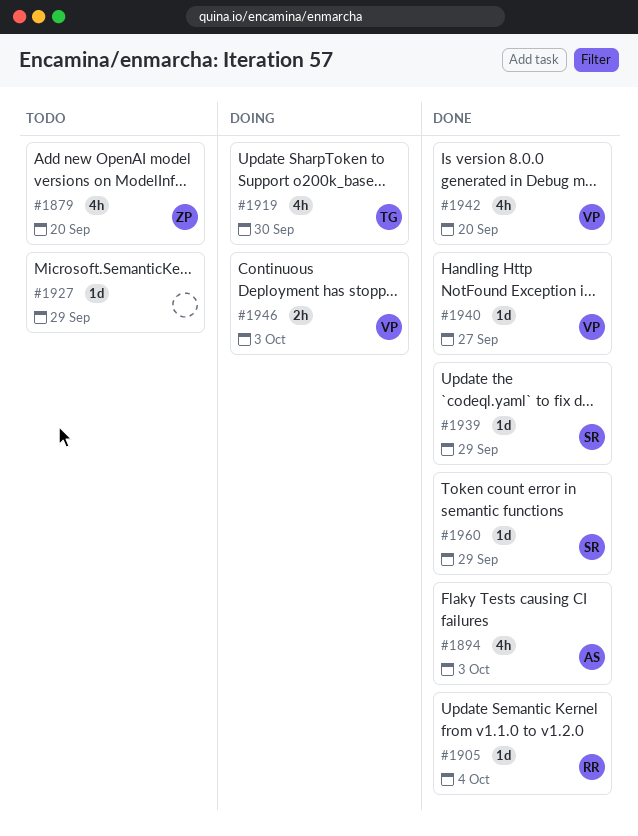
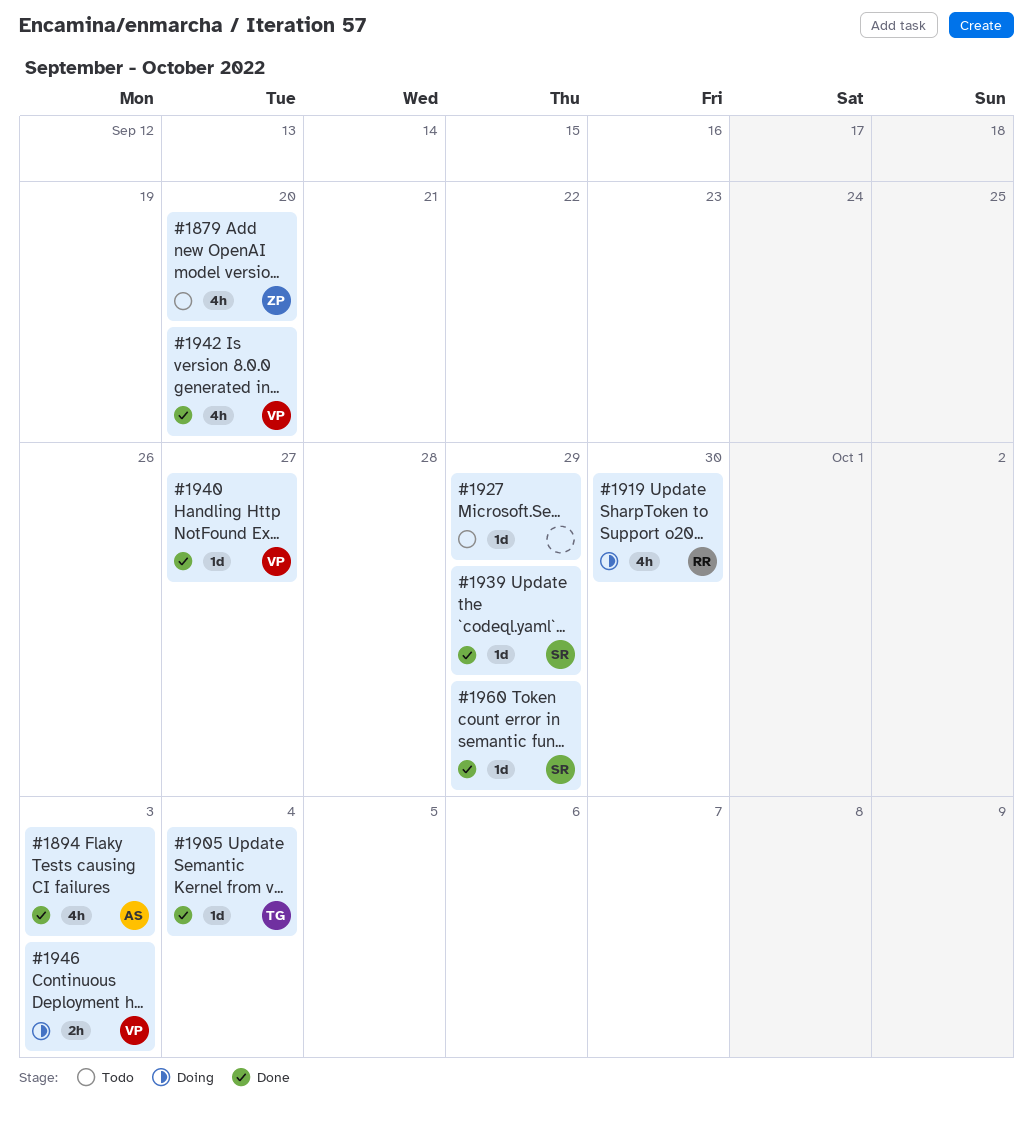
#1905, owner: RR -> TG
#1919, owner: TG -> RR

